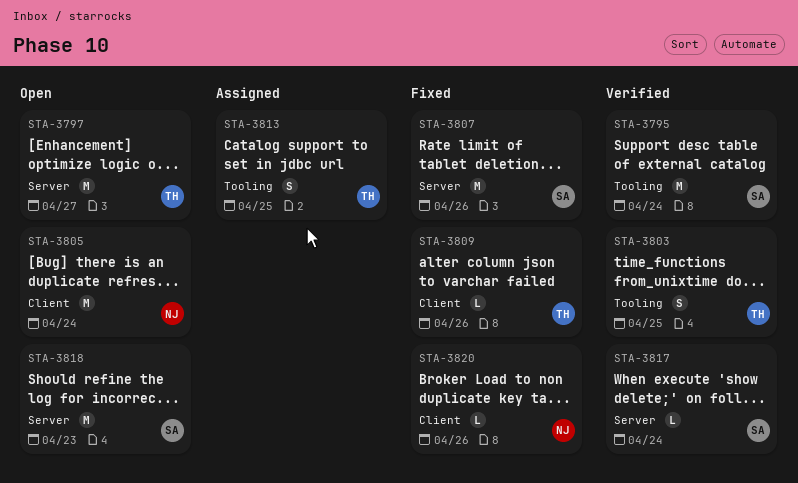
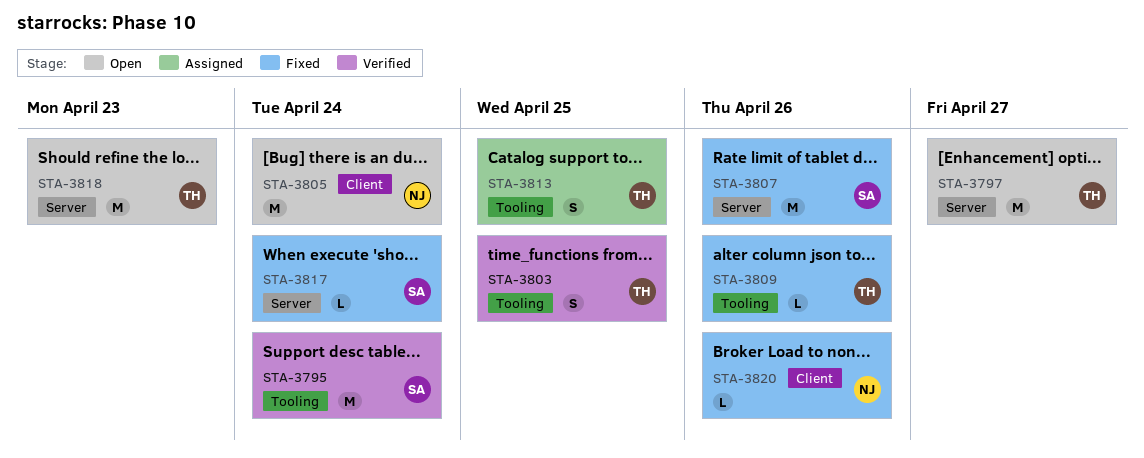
STA-3809, label: Client -> Tooling
STA-3817, status: Verified -> Fixed
STA-3818, owner: SA -> TH

